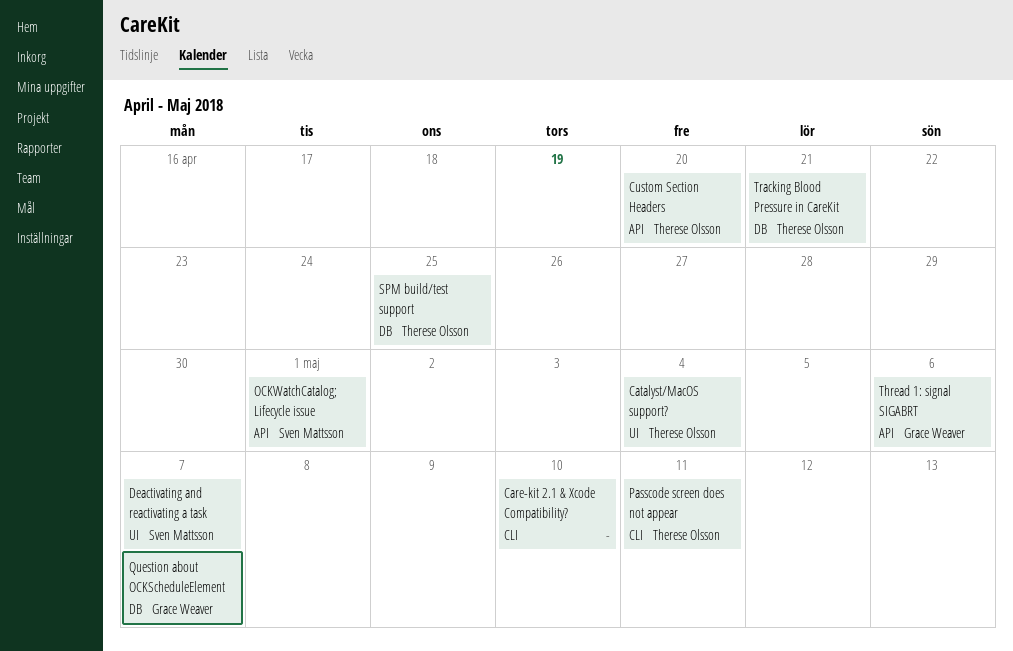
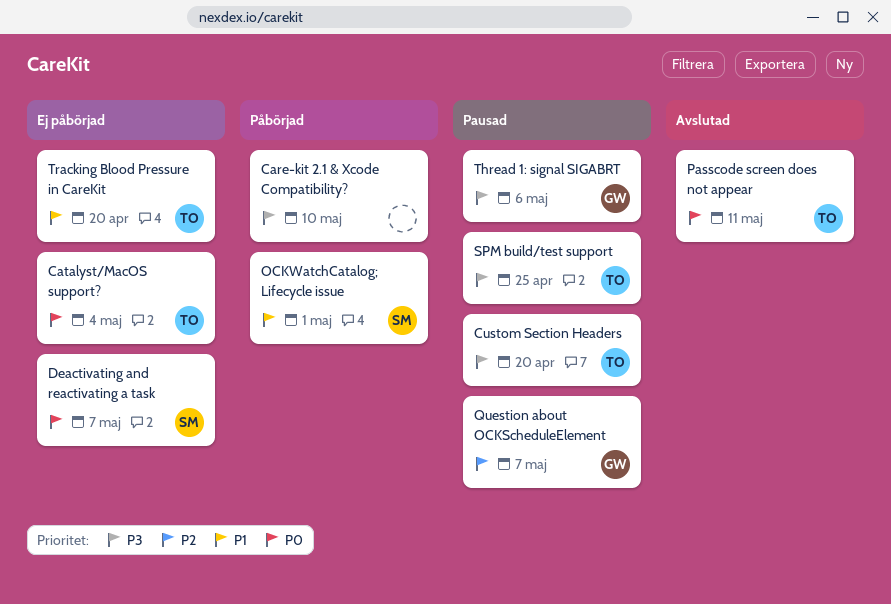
Tracking Blood Pressure in CareKit, due: Apr 21 -> Apr 20

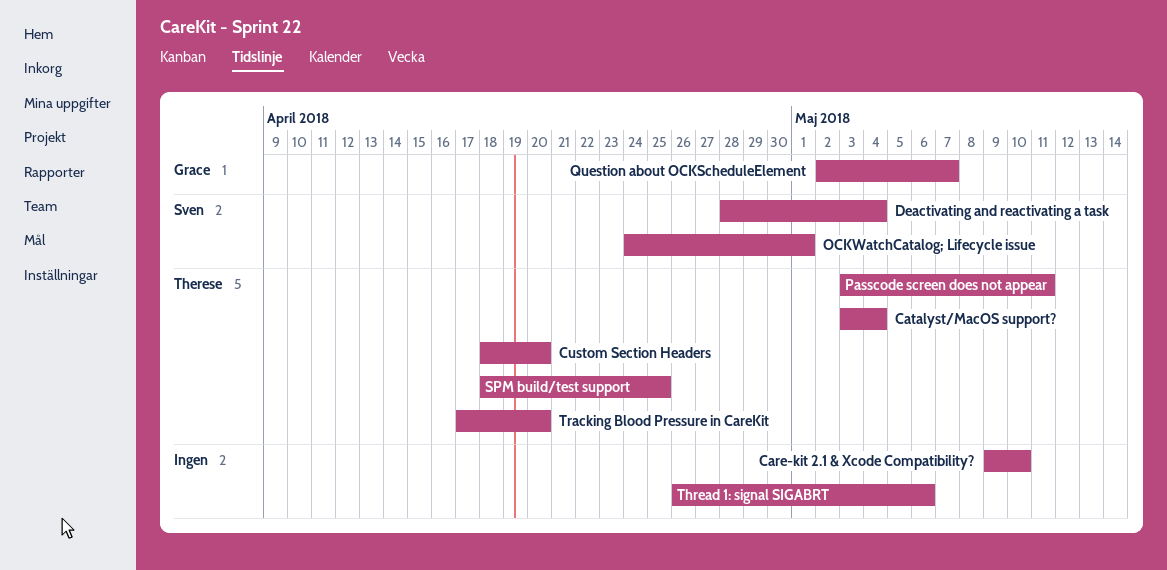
Deactivating and reactivating a task, due: May 7 -> May 4
Thread 1: signal SIGABRT, owner: Grace -> none

